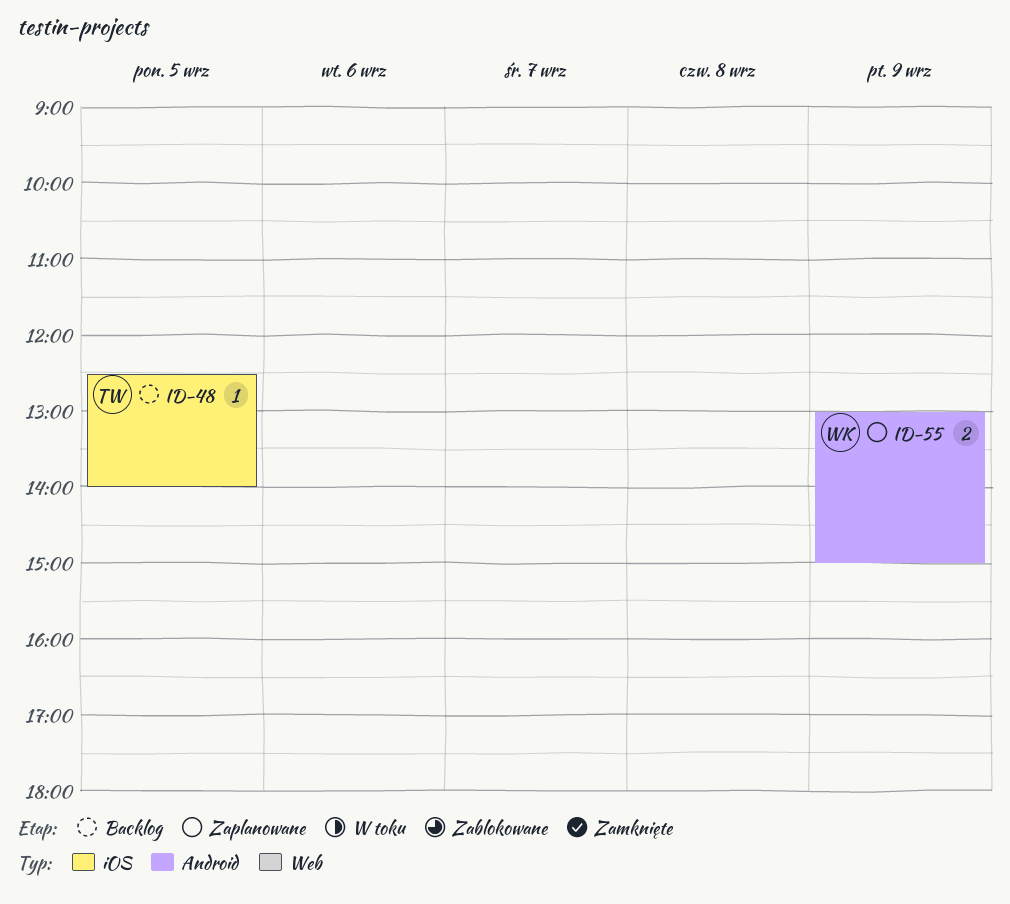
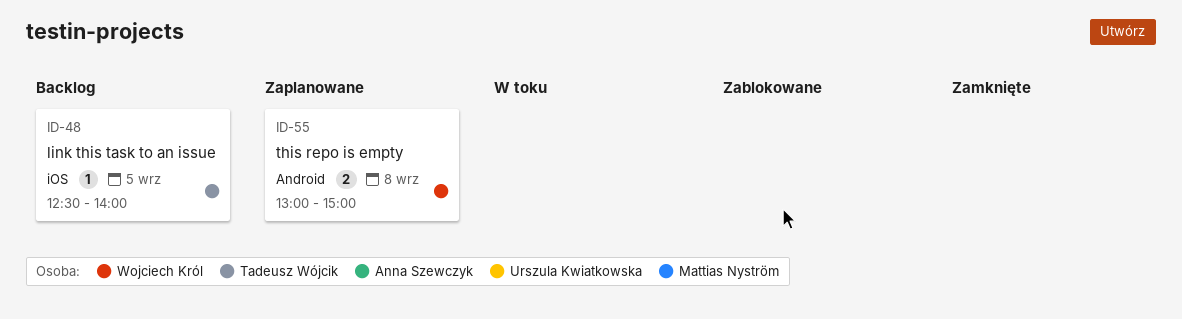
ID-55, day: Sep 9 -> Sep 8

